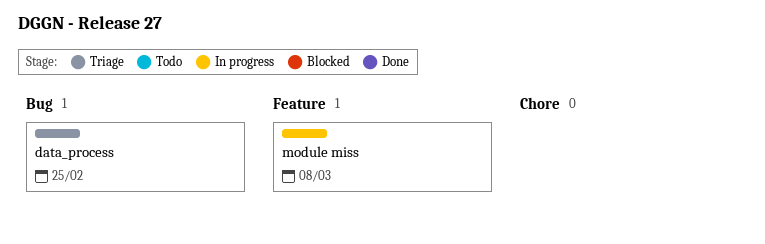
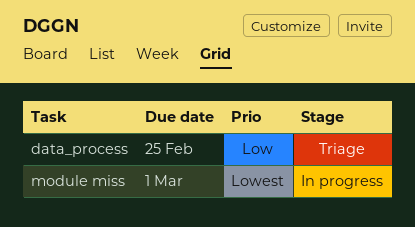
module miss, due: Mar 8 -> Mar 1

